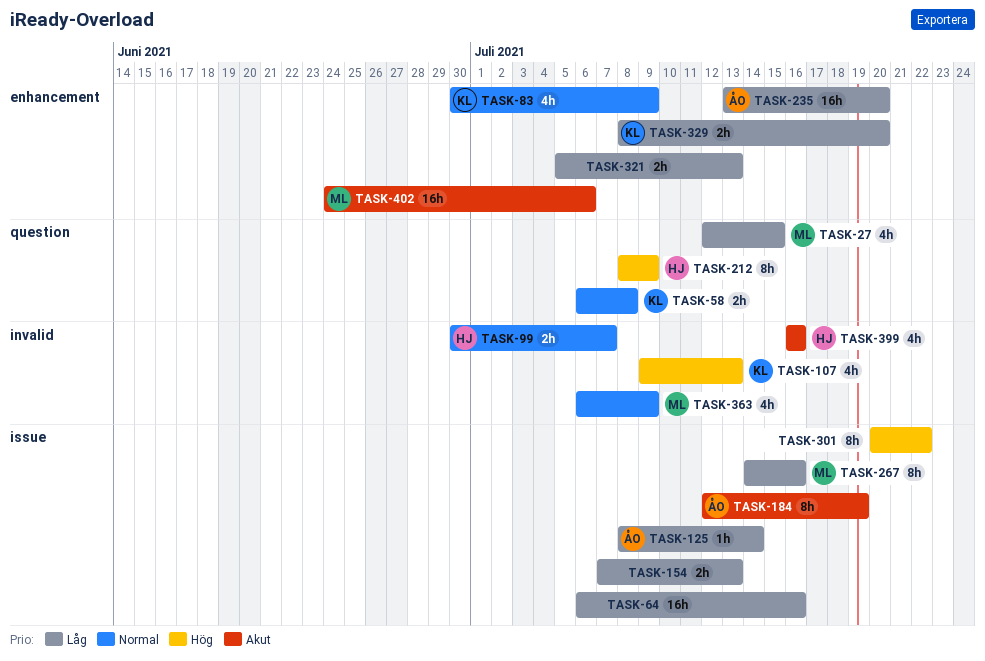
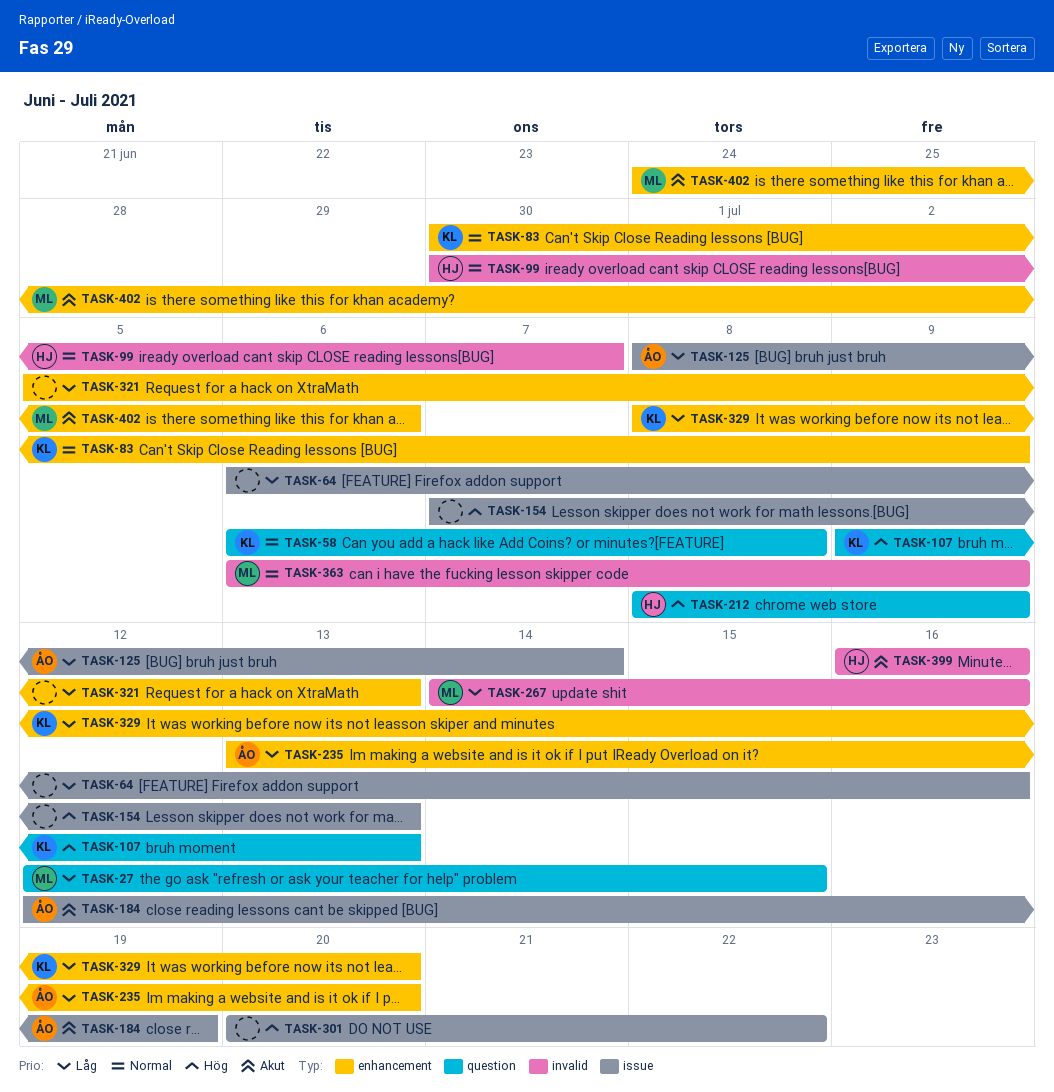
TASK-107, label: invalid -> question
TASK-154, priority: Låg -> Hög
TASK-267, label: issue -> invalid

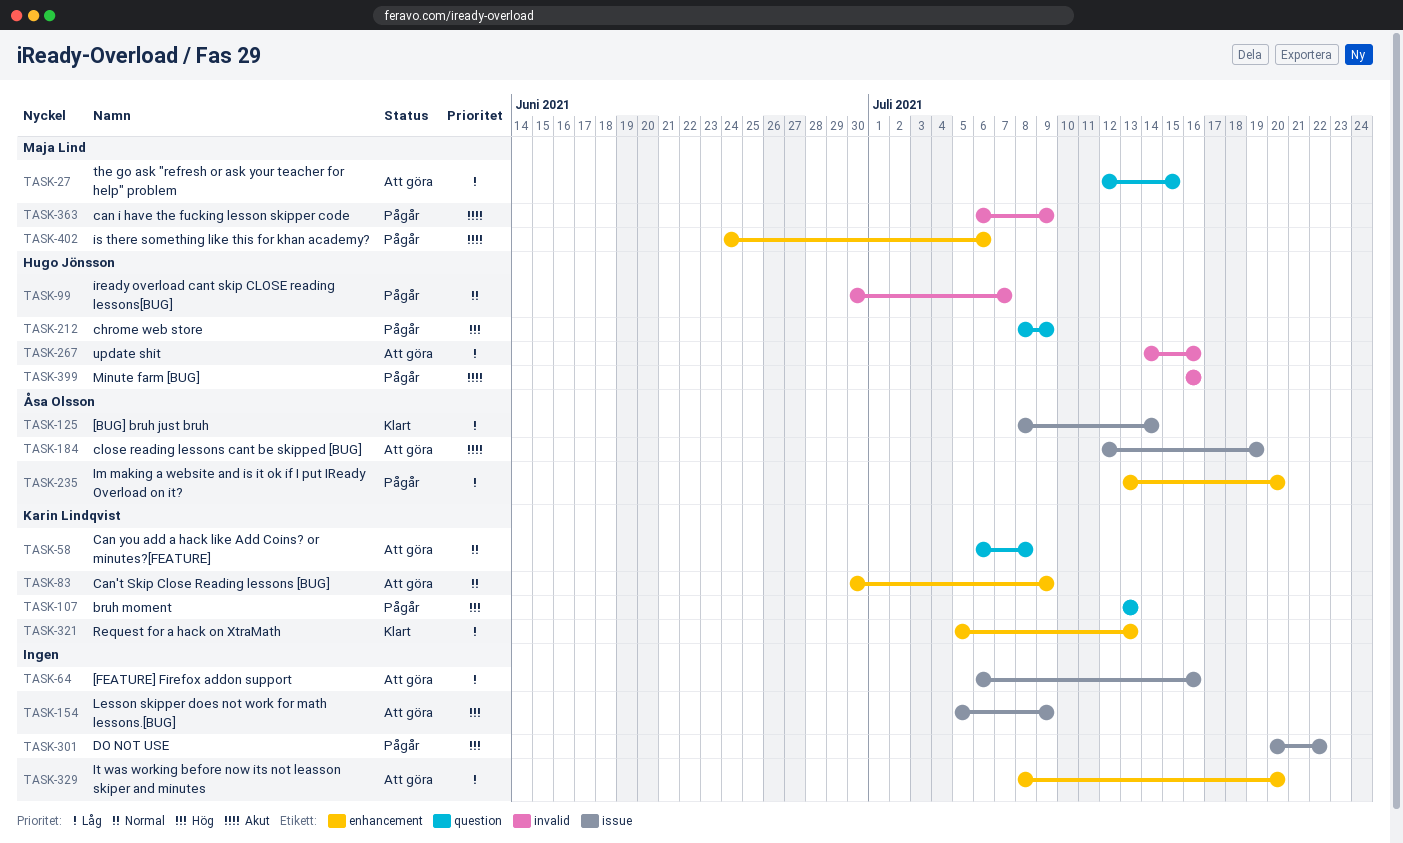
TASK-107, start: Jul 9 -> Jul 13
TASK-154, start: Jul 7 -> Jul 5
TASK-154, due: Jul 13 -> Jul 9
TASK-267, owner: Maja Lind -> Hugo Jönsson
TASK-321, owner: none -> Karin Lindqvist
TASK-329, owner: Karin Lindqvist -> none
TASK-363, priority: Normal -> Akut

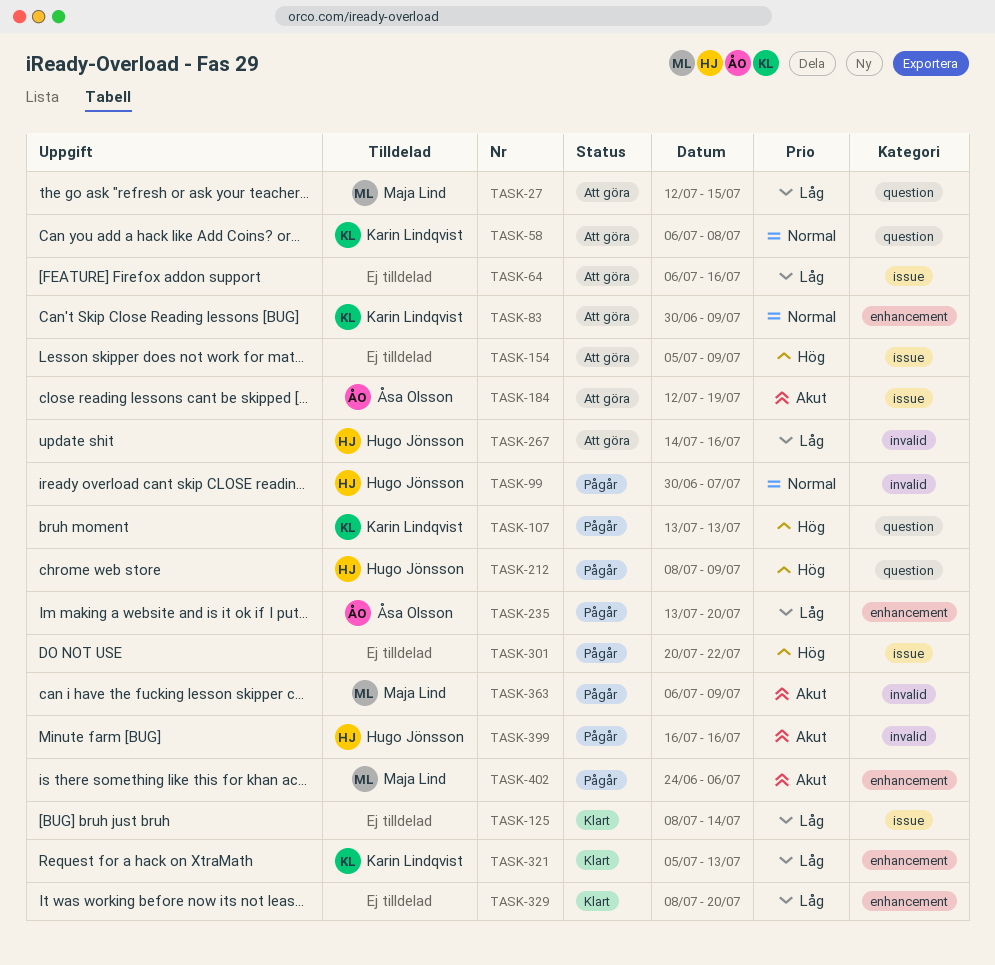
TASK-125, owner: Åsa Olsson -> none
TASK-329, status: Att göra -> Klart

